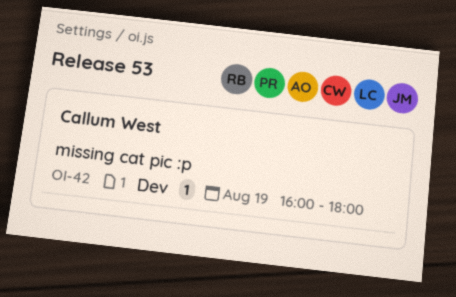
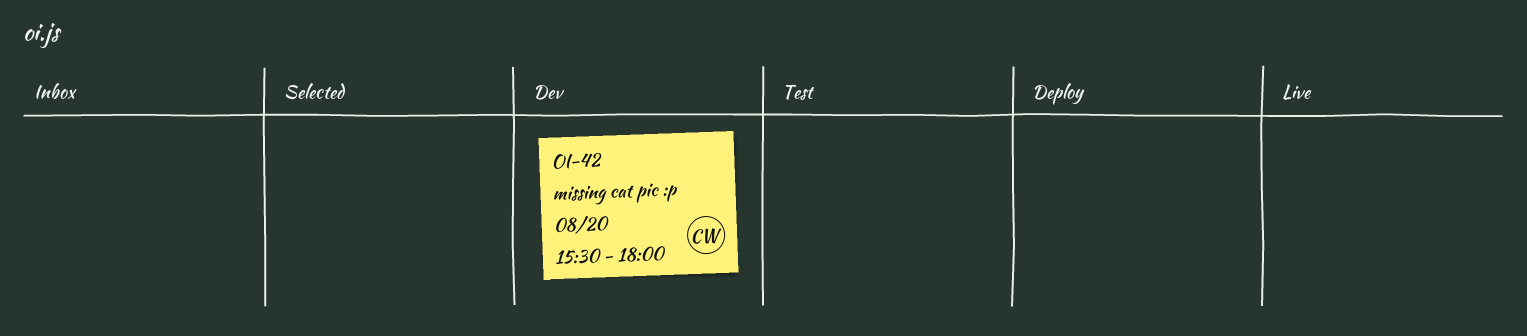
OI-42, day: Aug 19 -> Aug 20
OI-42, begins: 16:00 -> 15:30

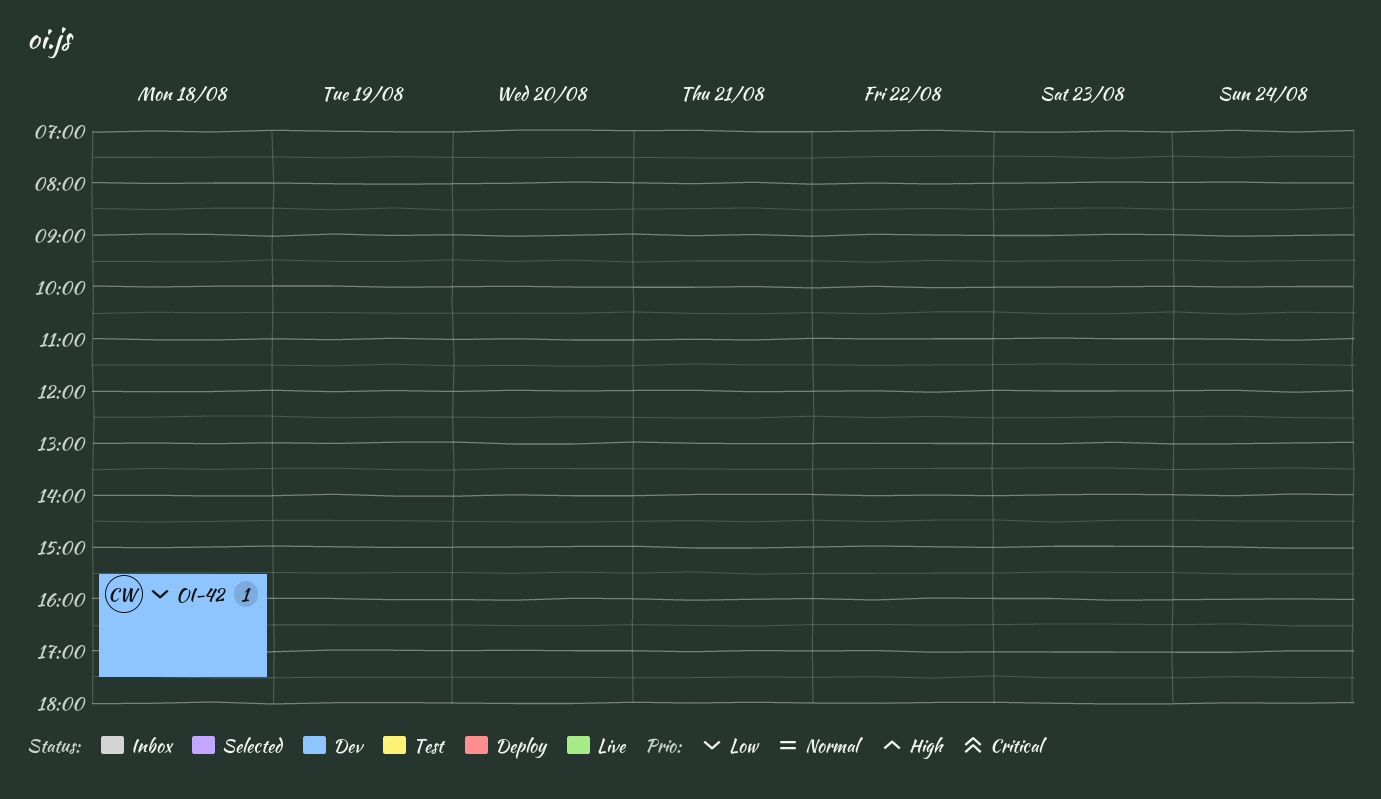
OI-42, day: Aug 20 -> Aug 18
OI-42, ends: 18:00 -> 17:30

